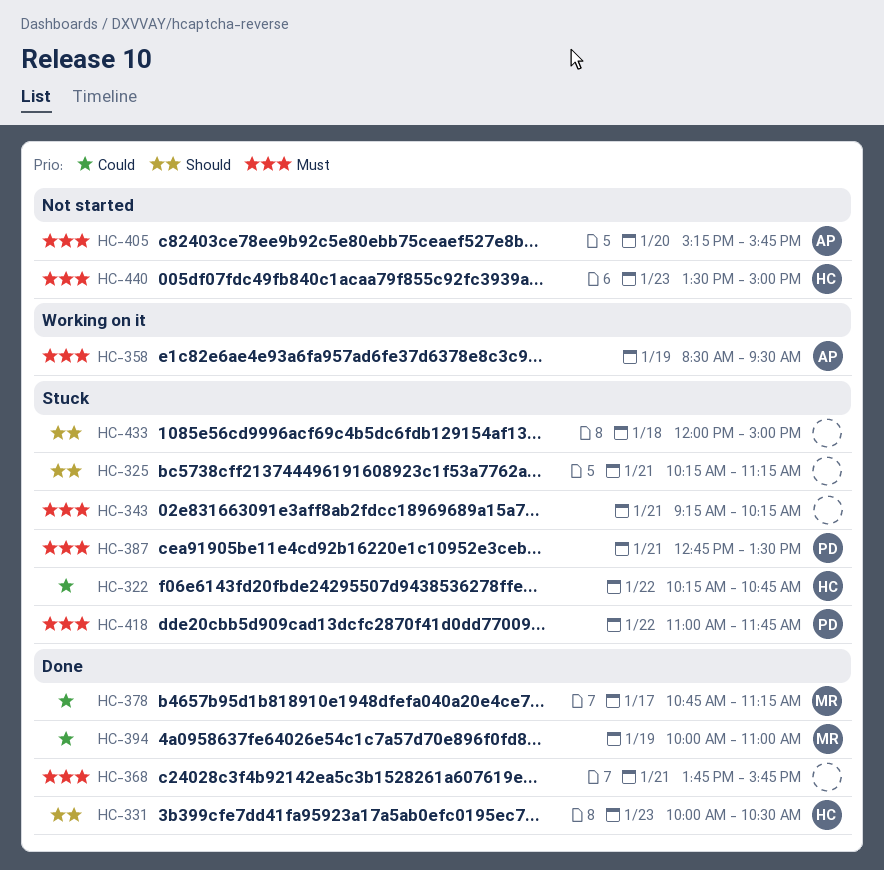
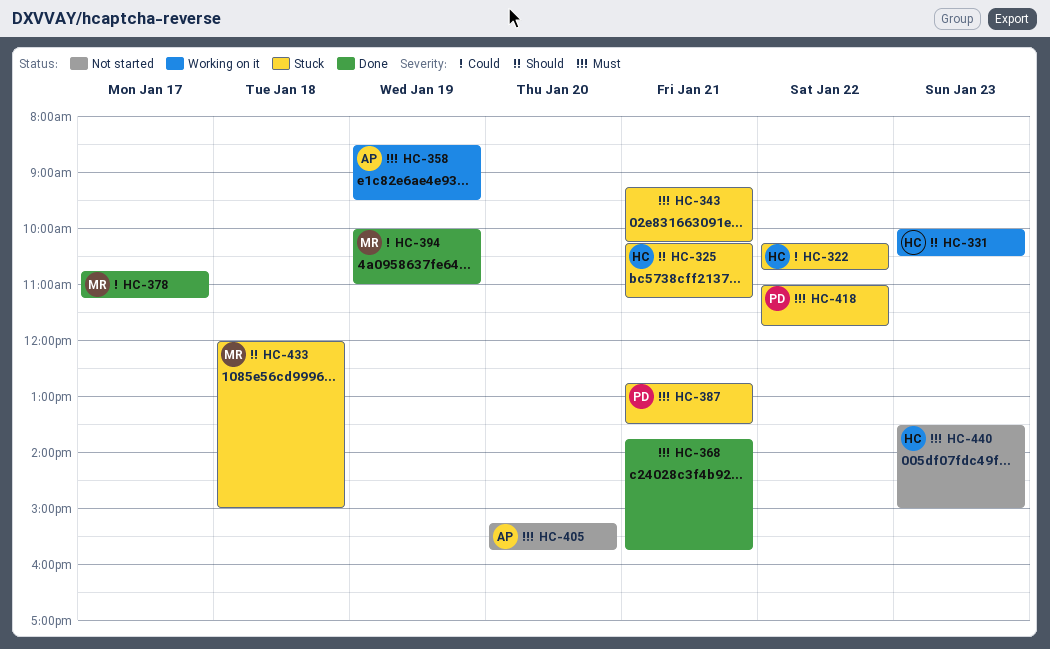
HC-325, owner: none -> HC
HC-331, status: Done -> Working on it
HC-433, owner: none -> MR

